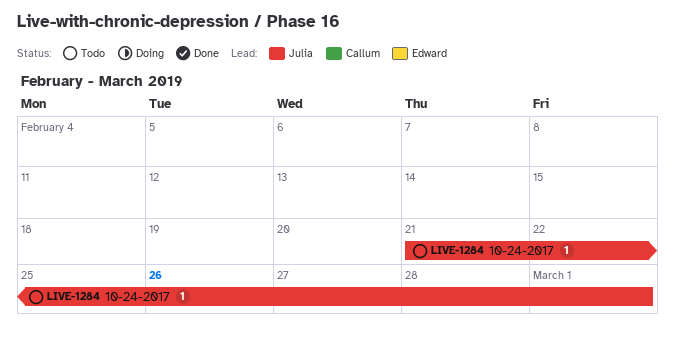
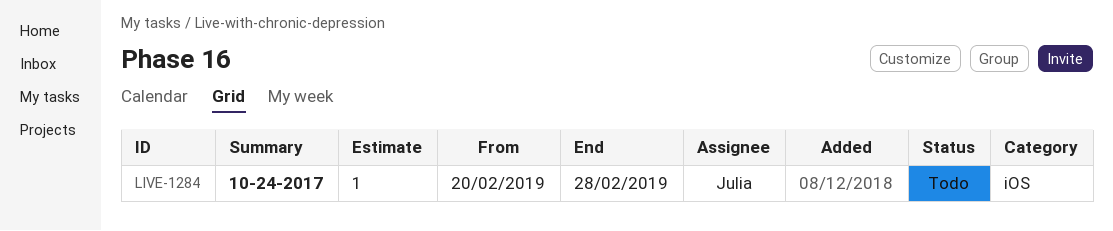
LIVE-1284, start: Feb 21 -> Feb 20
LIVE-1284, due: Mar 1 -> Feb 28

